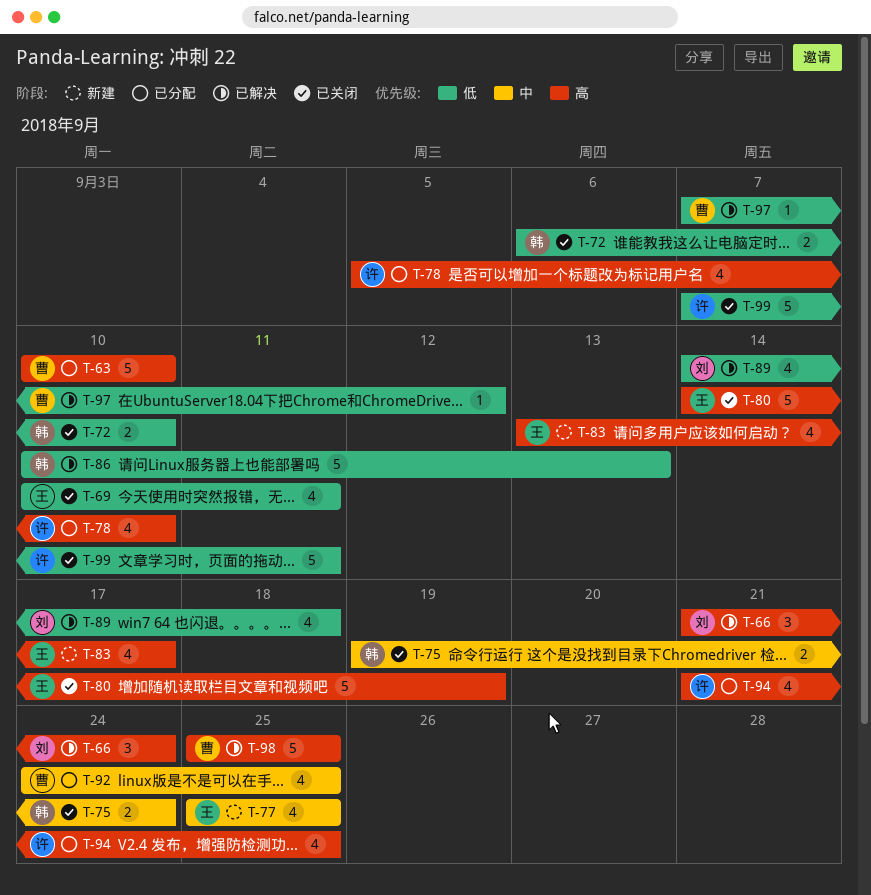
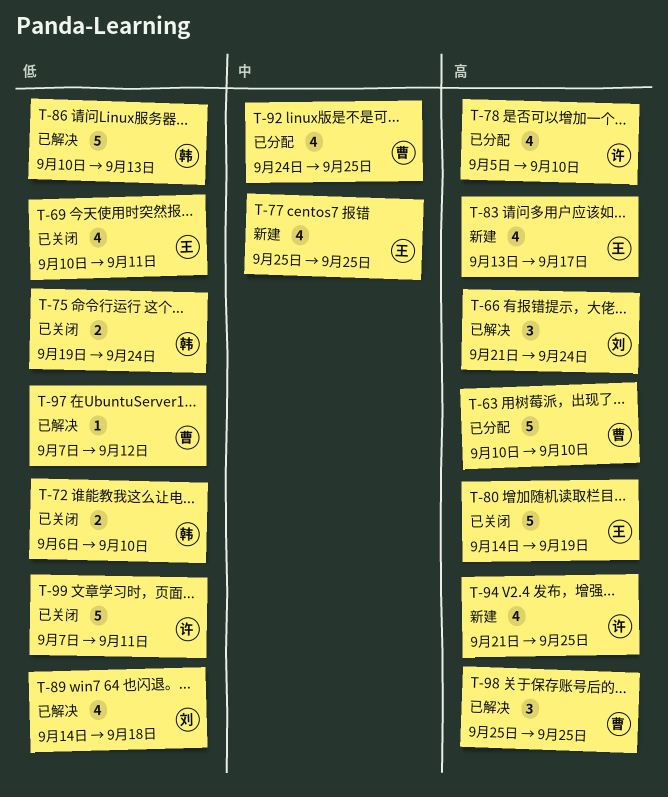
T-75, priority: 中 -> 低
T-94, status: 已分配 -> 新建
T-98, estimate: 5 -> 3

